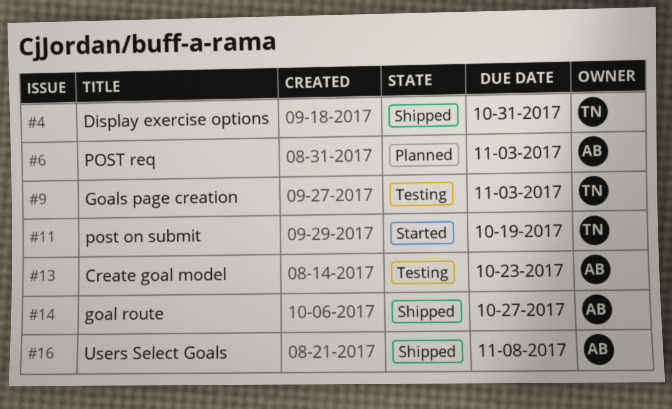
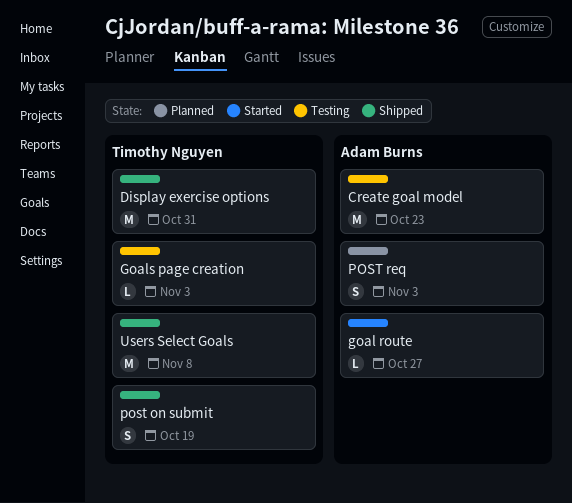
goal route, status: Shipped -> Started
post on submit, status: Started -> Shipped
Users Select Goals, owner: Adam Burns -> Timothy Nguyen

